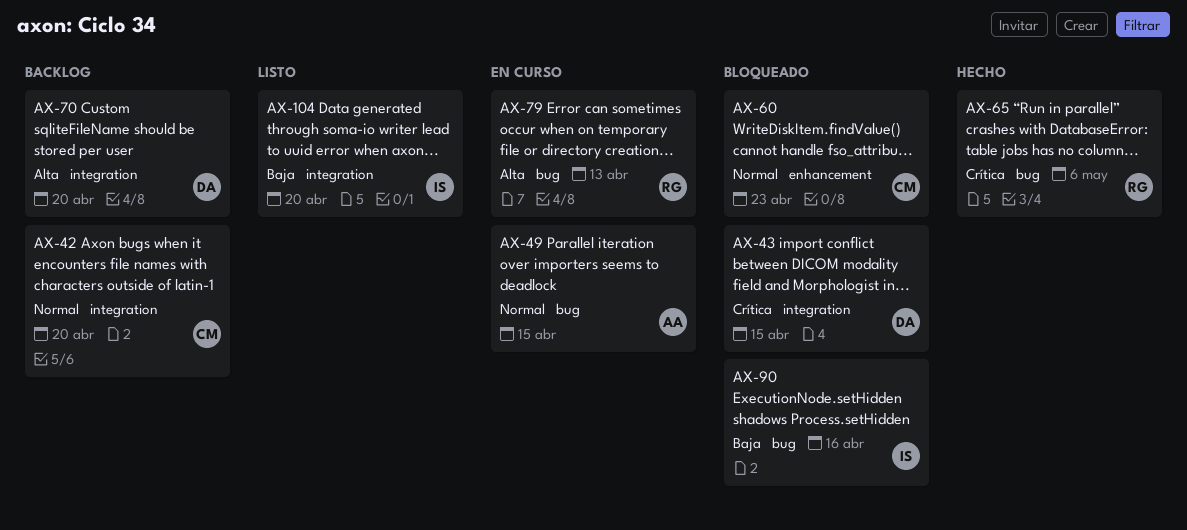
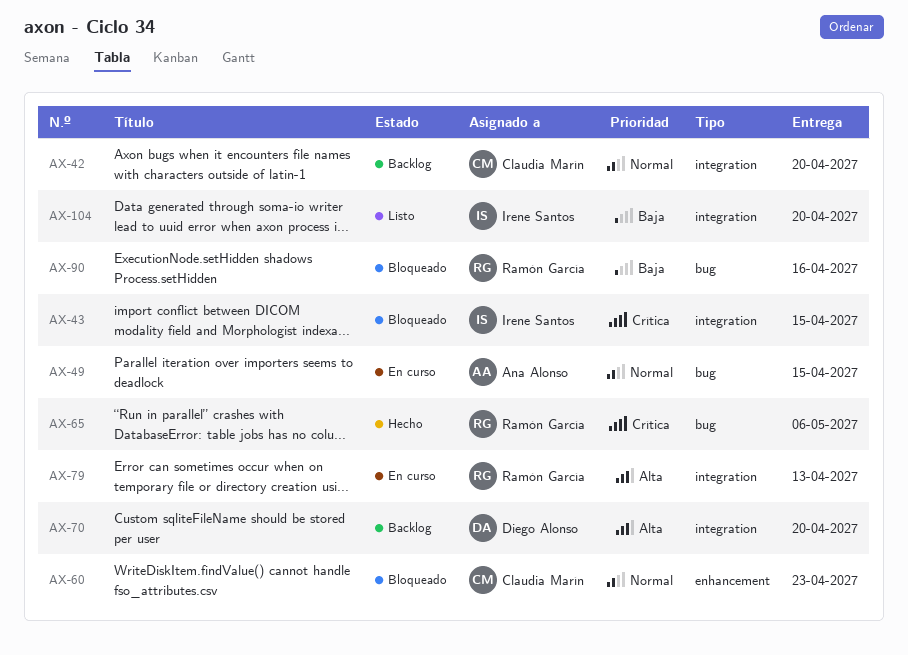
AX-43, owner: Diego Alonso -> Irene Santos
AX-79, label: bug -> integration
AX-90, owner: Irene Santos -> Ramón García

